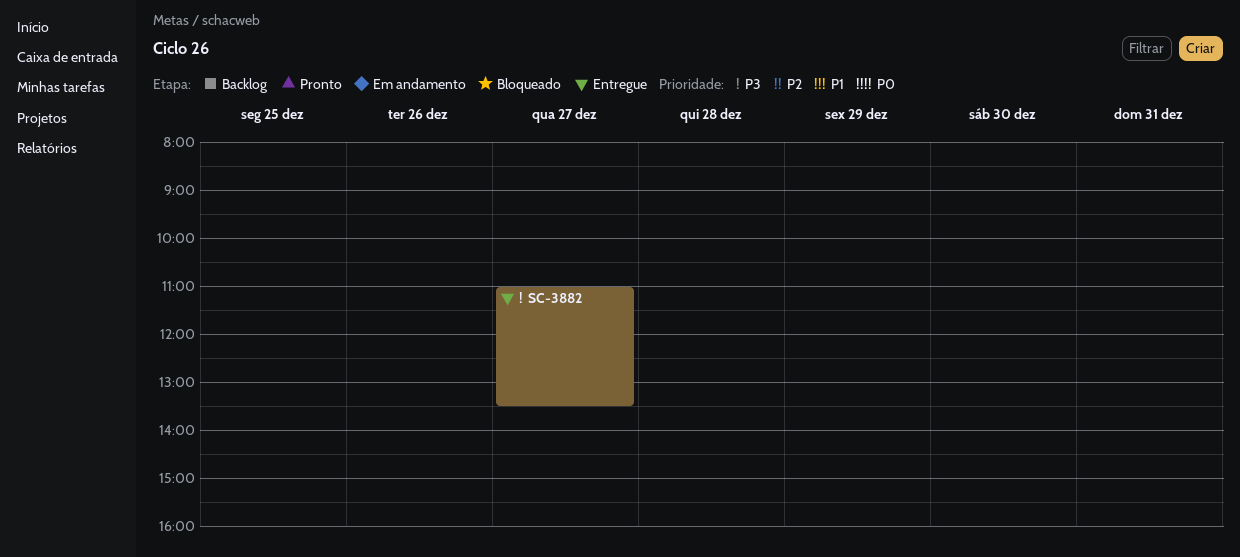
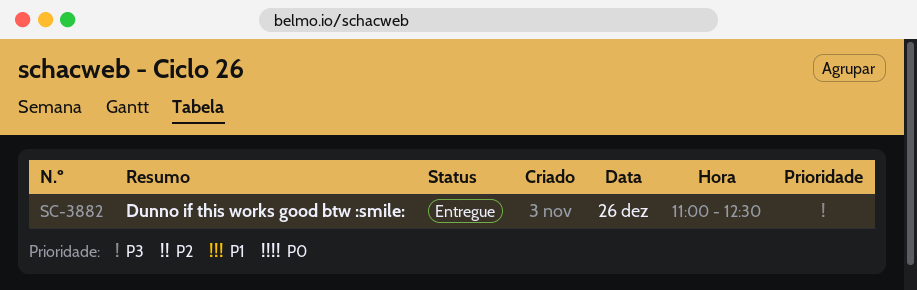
SC-3882, day: Dec 27 -> Dec 26
SC-3882, ends: 13:30 -> 12:30

